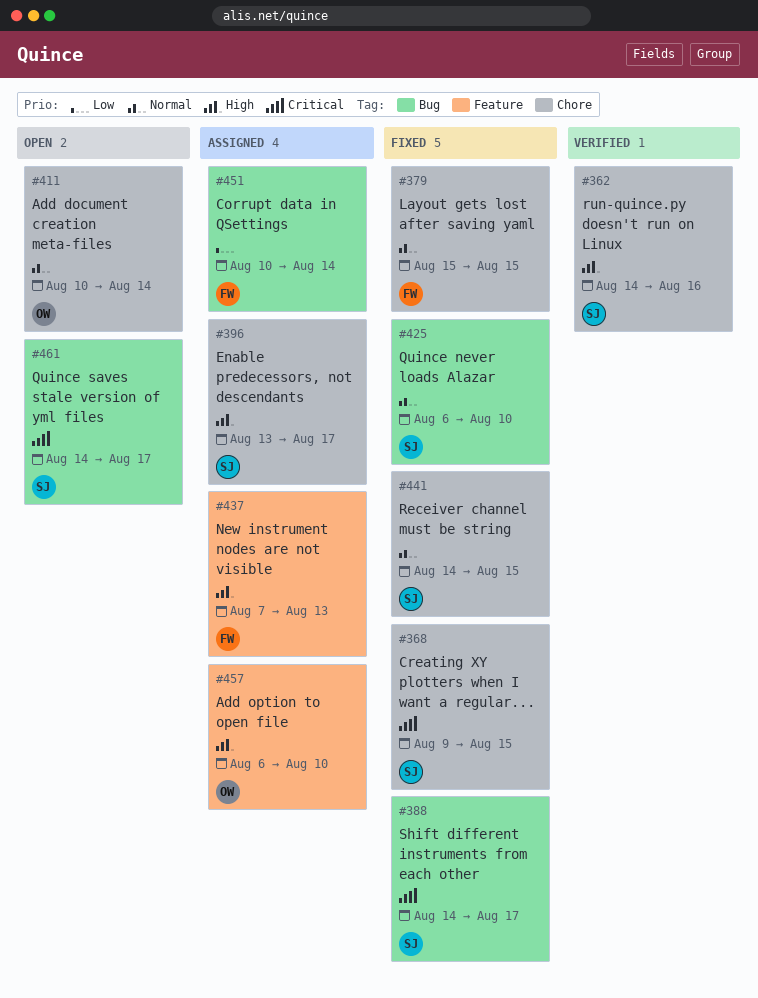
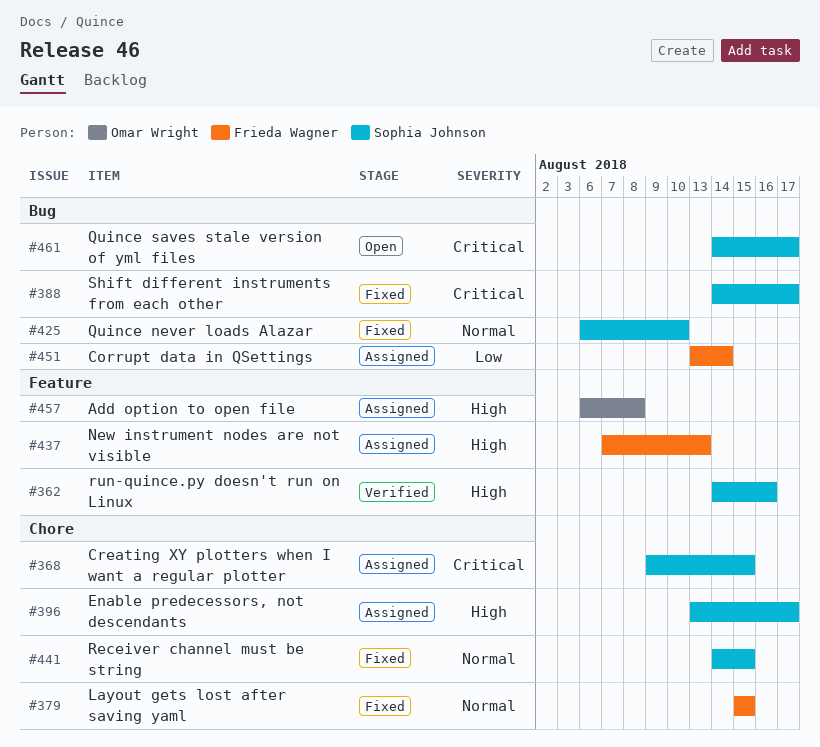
#362, label: Chore -> Feature
#368, status: Fixed -> Assigned
#411: present -> none
#451, start: Aug 10 -> Aug 13
#457, due: Aug 10 -> Aug 8

